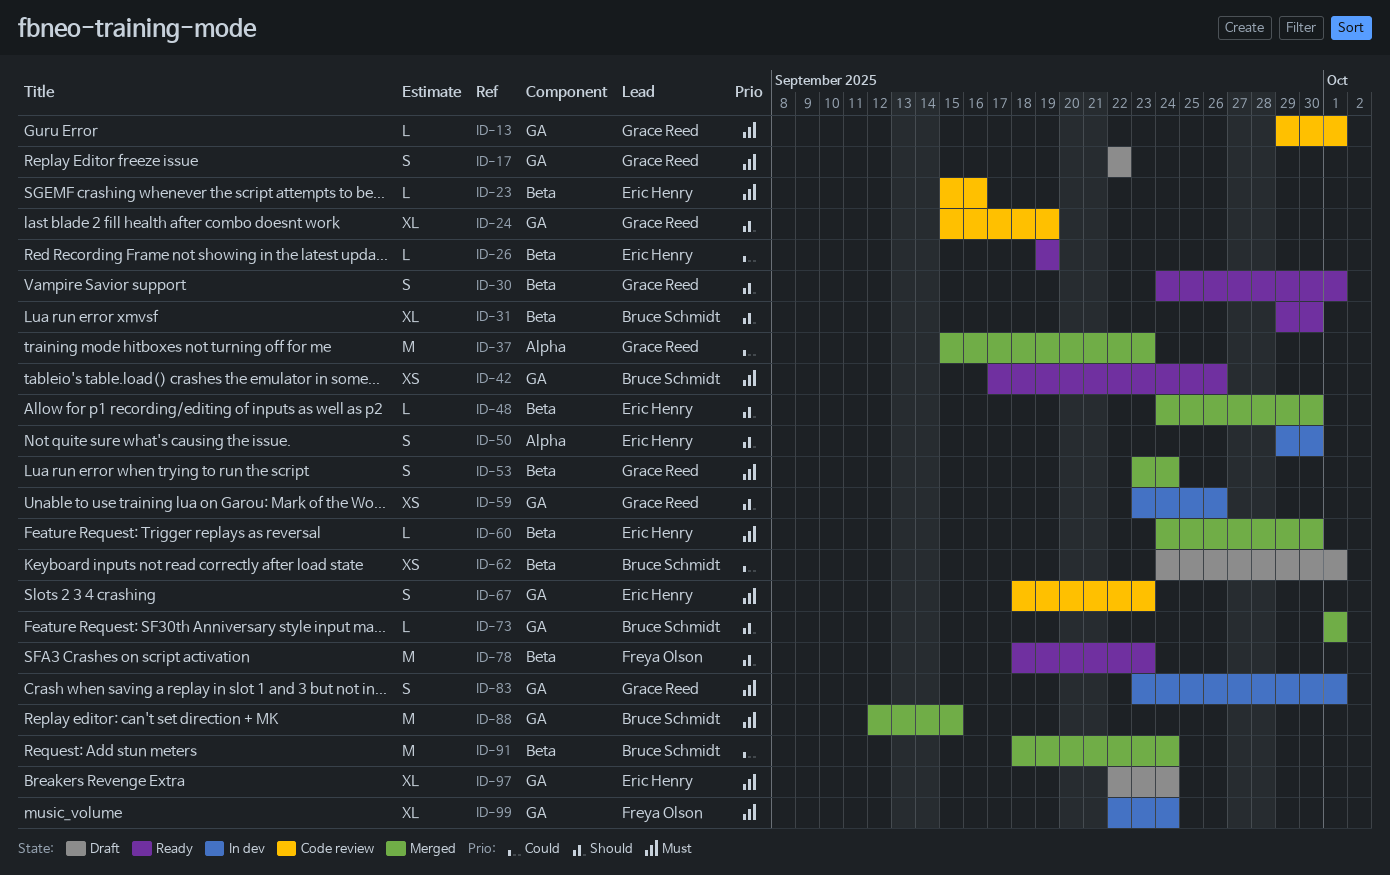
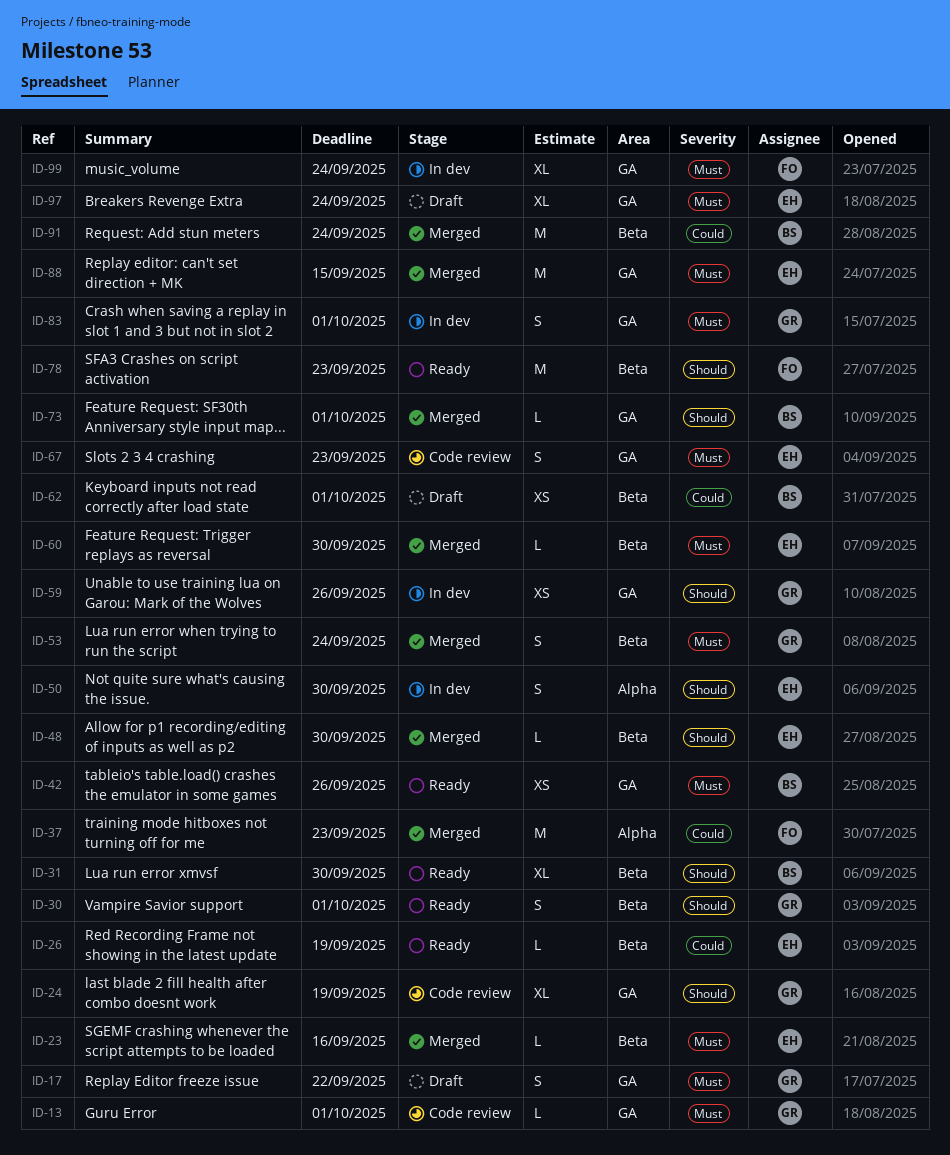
ID-23, status: Code review -> Merged
ID-37, owner: Grace Reed -> Freya Olson
ID-88, owner: Bruce Schmidt -> Eric Henry

